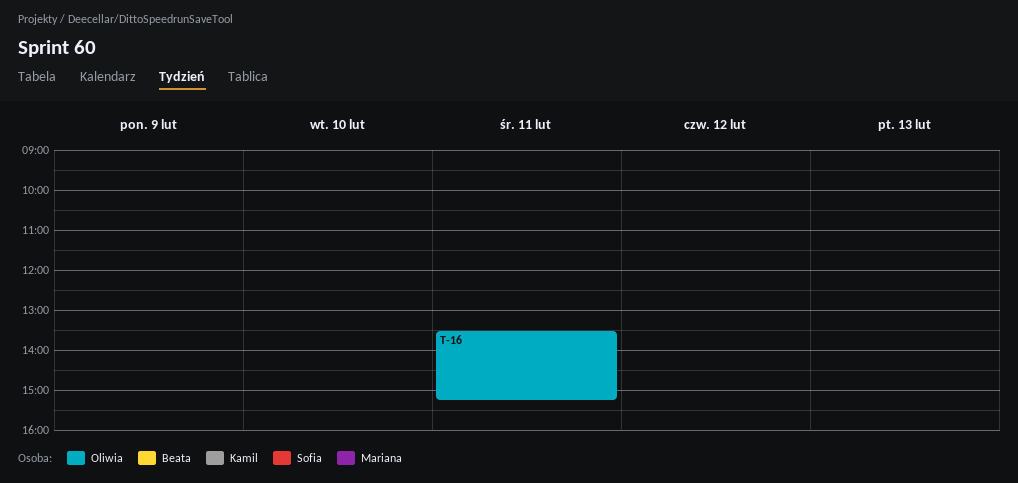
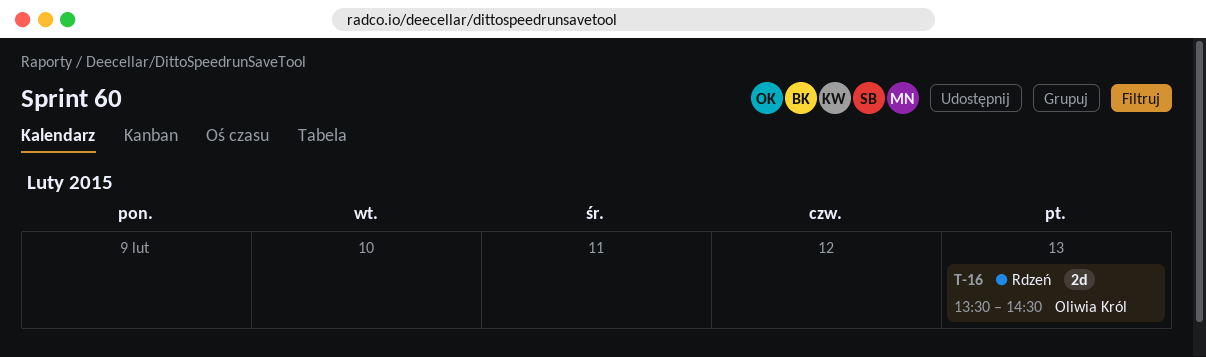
T-16, day: Feb 11 -> Feb 13
T-16, ends: 15:15 -> 14:30

